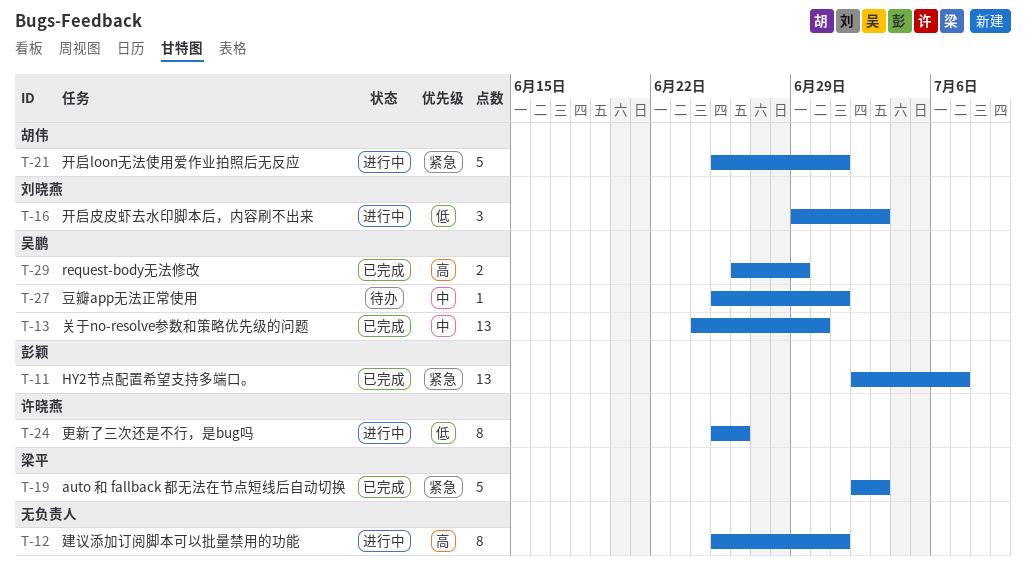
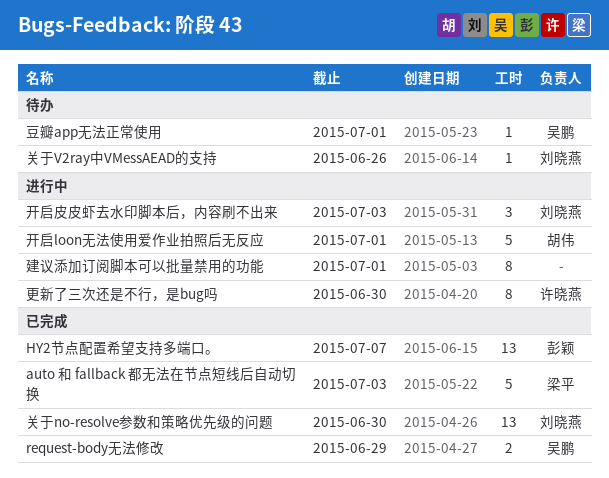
关于no-resolve参数和策略优先级的问题, owner: 吴鹏 -> 刘晓燕
关于V2ray中VMessAEAD的支持: none -> present
更新了三次还是不行，是bug吗, due: Jun 26 -> Jun 30

